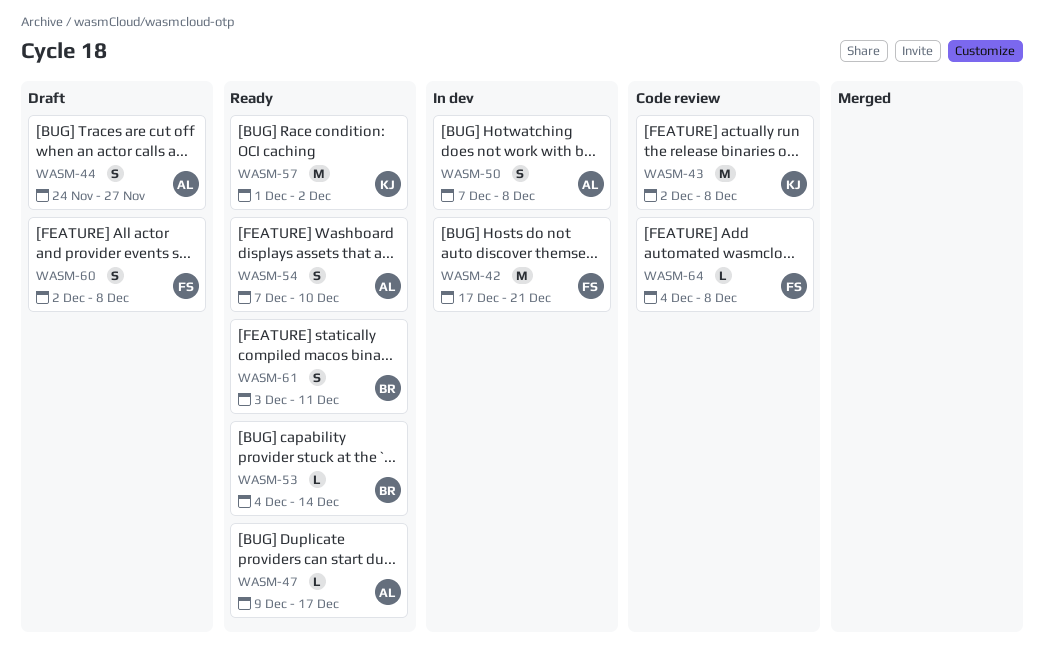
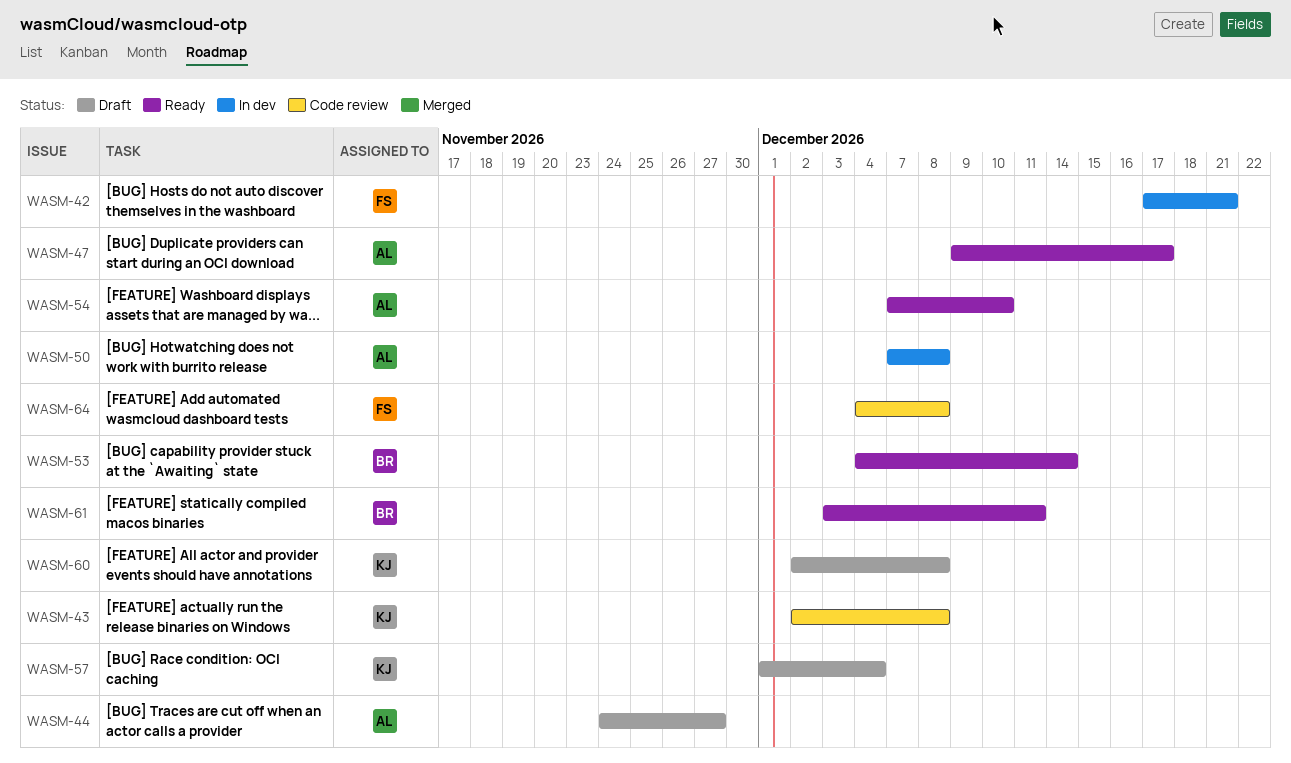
WASM-57, status: Ready -> Draft
WASM-57, due: Dec 2 -> Dec 4
WASM-60, owner: FS -> KJ

